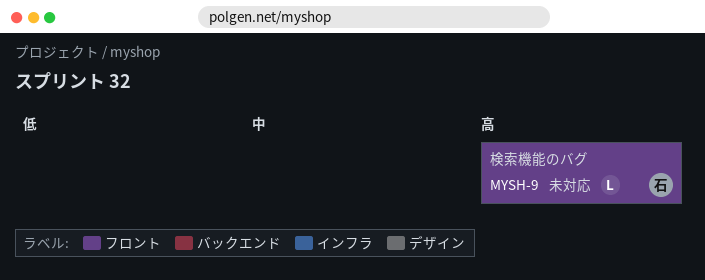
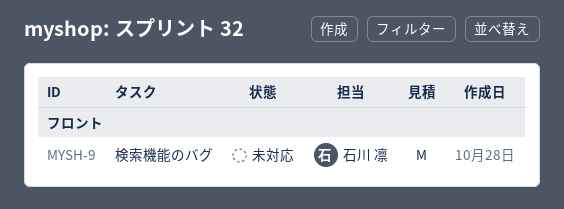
MYSH-9, estimate: L -> M

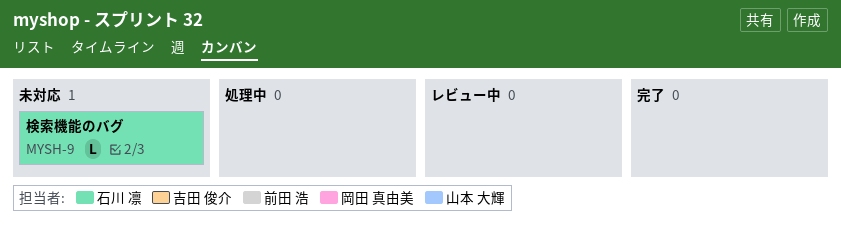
MYSH-9, estimate: M -> L

